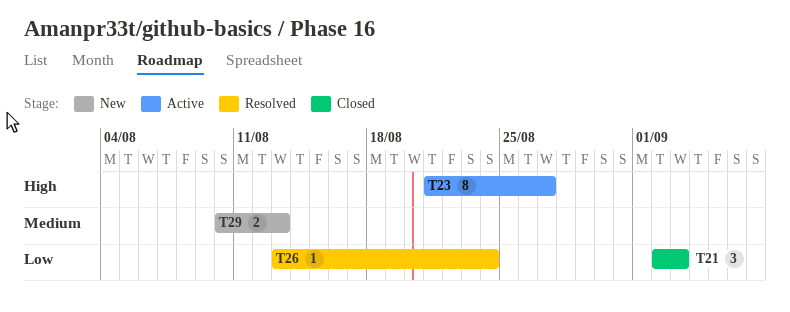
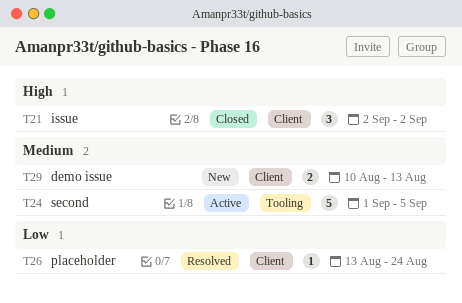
T21, priority: Low -> High
T21, due: Sep 3 -> Sep 2
T23: present -> none
T24: none -> present

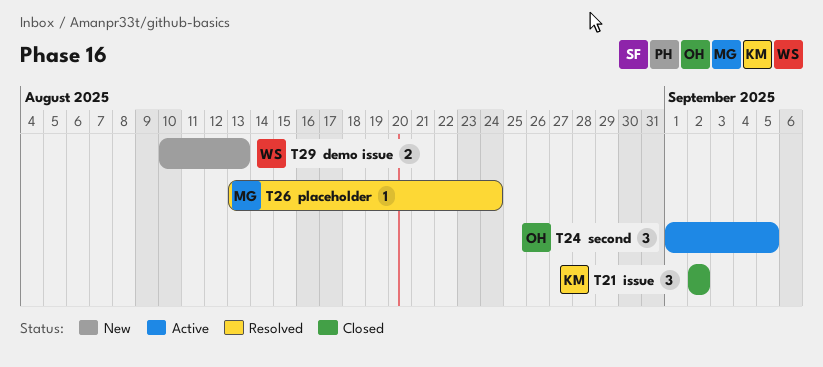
T24, estimate: 5 -> 3

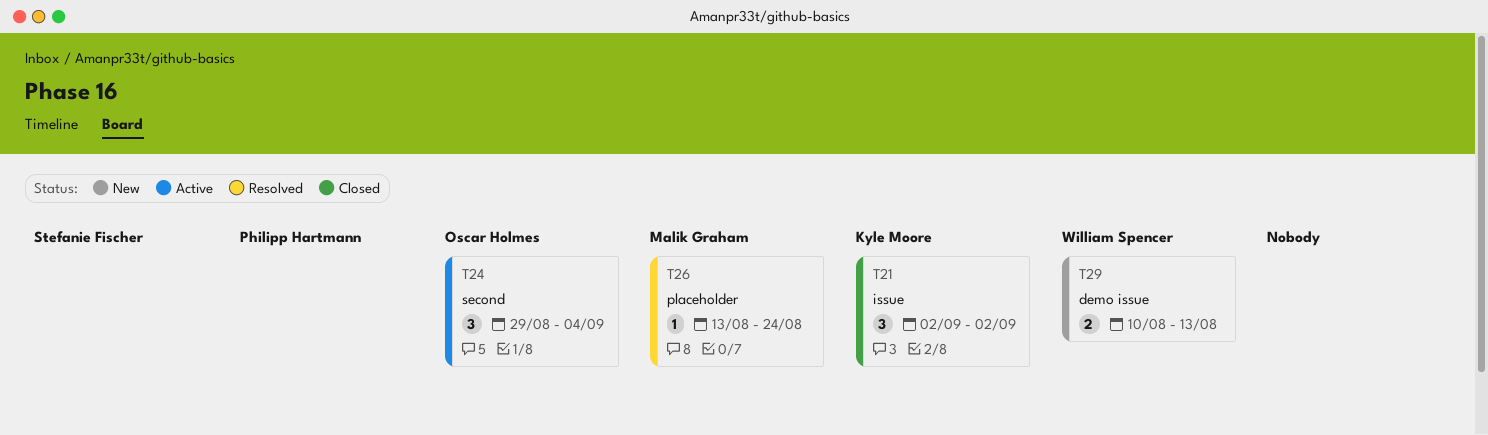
T24, start: Sep 1 -> Aug 29
T24, due: Sep 5 -> Sep 4

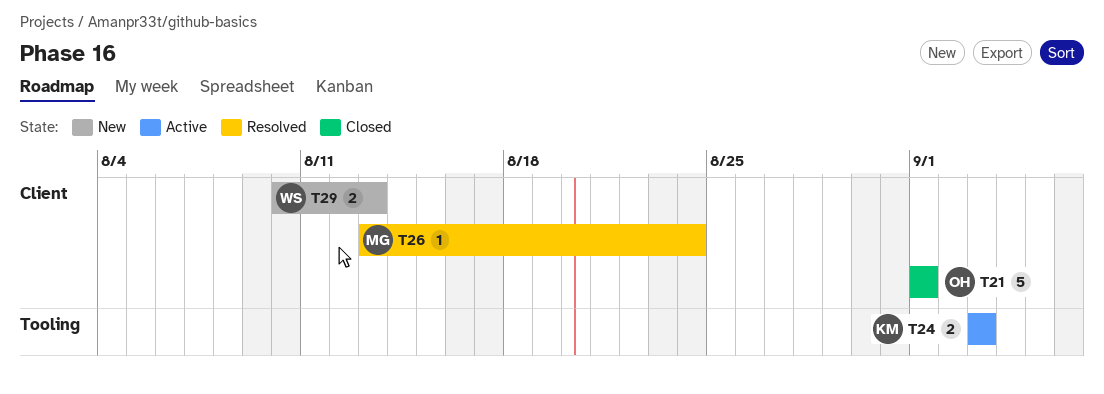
T21, owner: Kyle Moore -> Oscar Holmes
T21, estimate: 3 -> 5
T21, start: Sep 2 -> Sep 1
T21, due: Sep 2 -> Sep 1
T24, owner: Oscar Holmes -> Kyle Moore
T24, estimate: 3 -> 2
T24, start: Aug 29 -> Sep 3
T24, due: Sep 4 -> Sep 3

